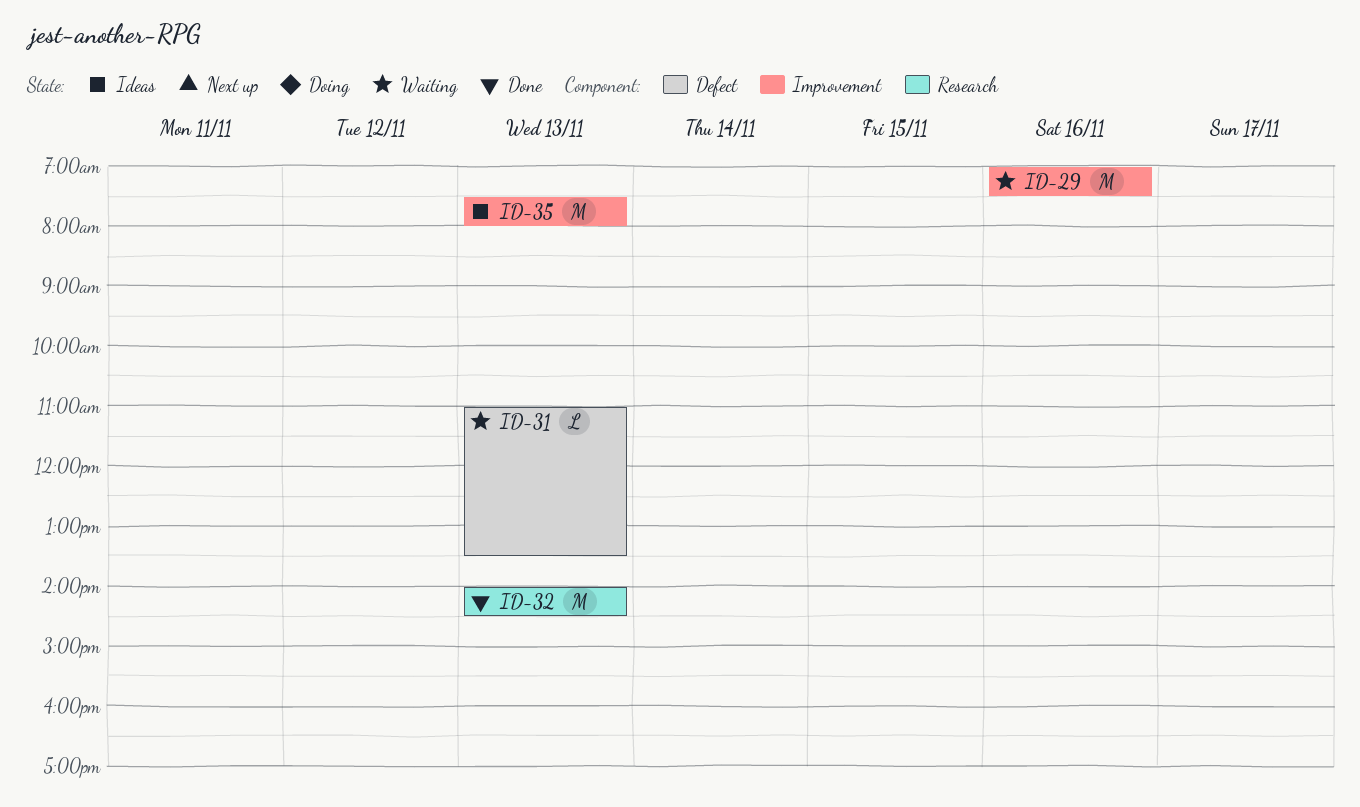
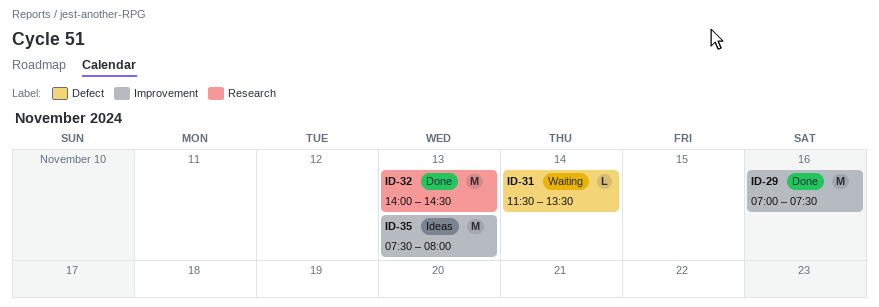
ID-29, status: Waiting -> Done
ID-31, day: Nov 13 -> Nov 14
ID-31, begins: 11:00 -> 11:30

